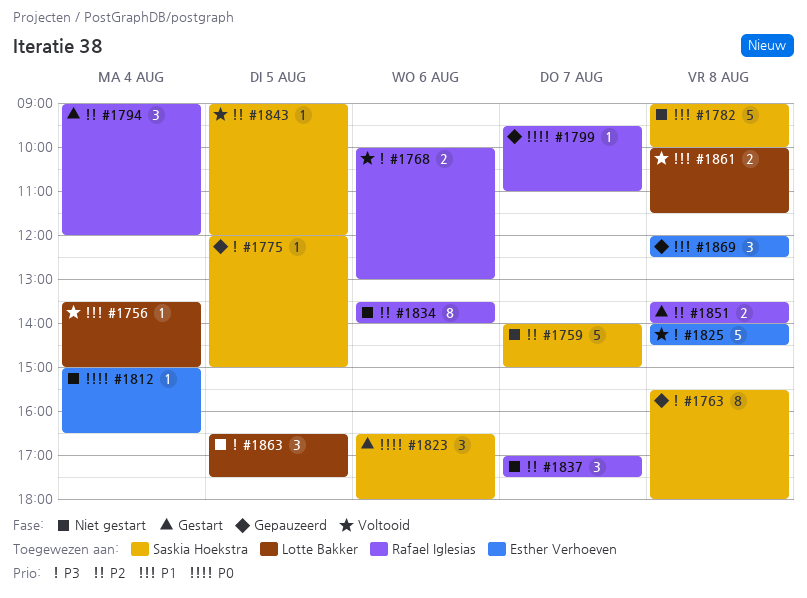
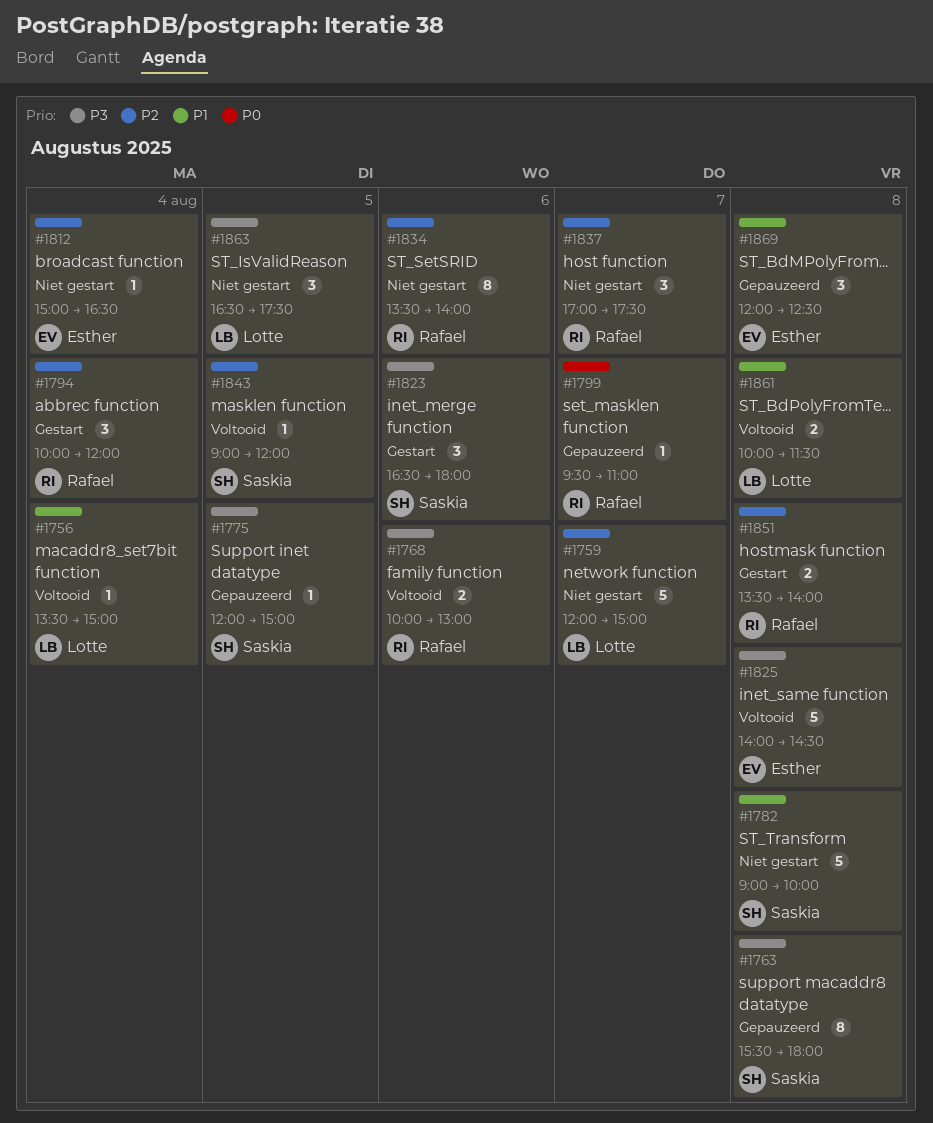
#1759, owner: Saskia Hoekstra -> Lotte Bakker
#1759, begins: 14:00 -> 12:00
#1794, begins: 09:00 -> 10:00
#1812, priority: P0 -> P2
#1823, priority: P0 -> P3

